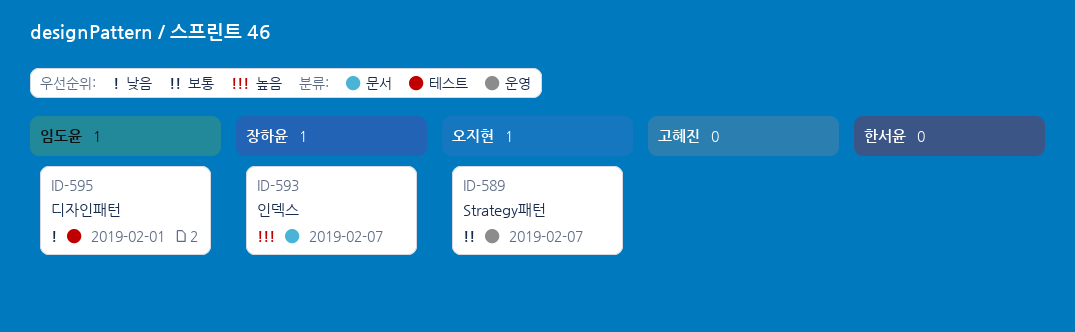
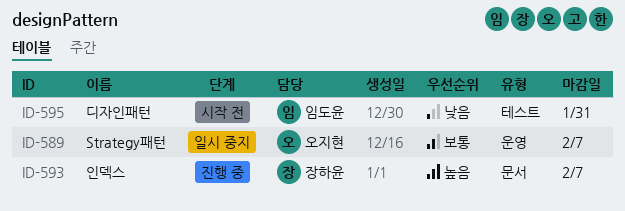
ID-595, due: Feb 1 -> Jan 31

